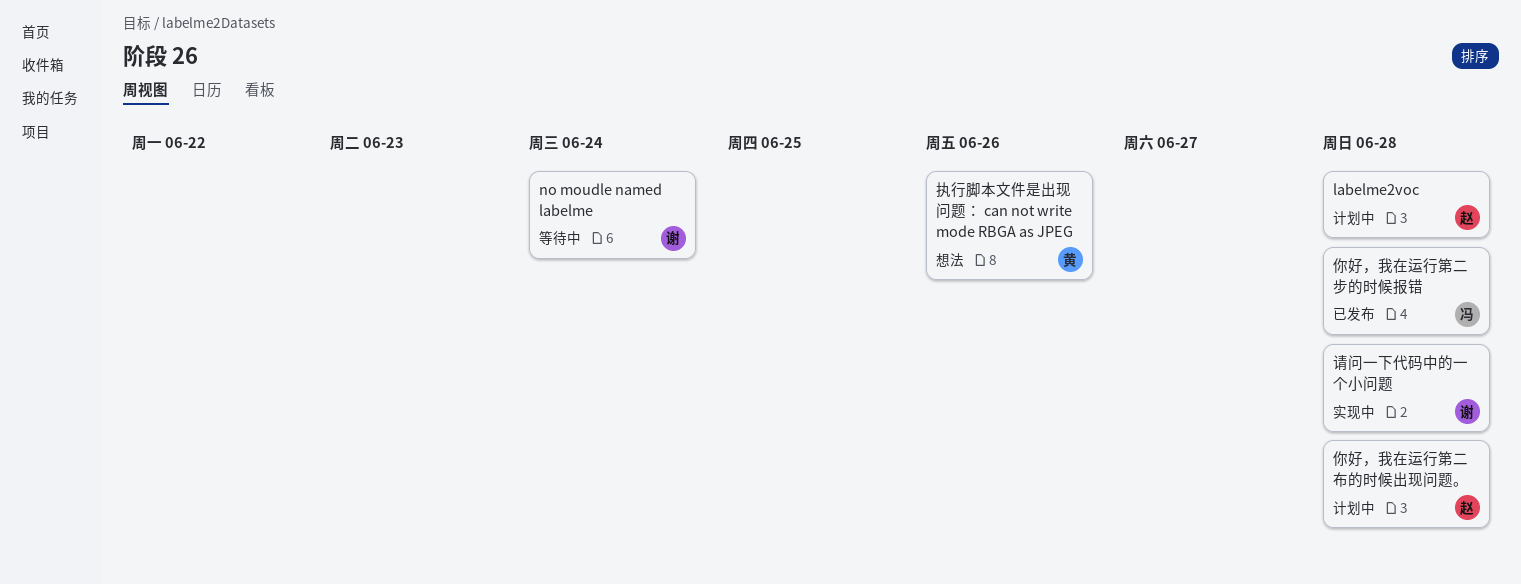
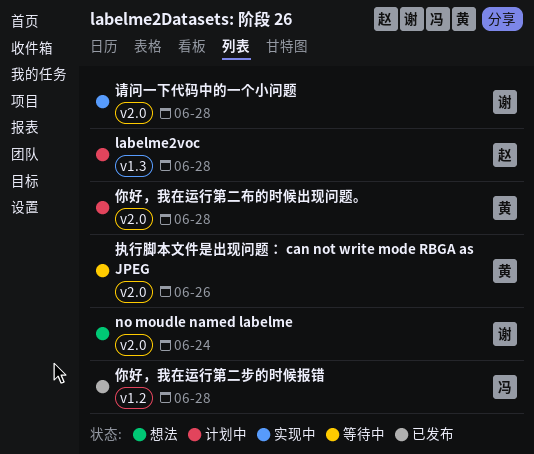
no moudle named labelme, status: 等待中 -> 想法
你好，我在运行第二布的时候出现问题。, owner: 赵 -> 黄
执行脚本文件是出现问题： can not write mode RBGA as JPEG, status: 想法 -> 等待中

